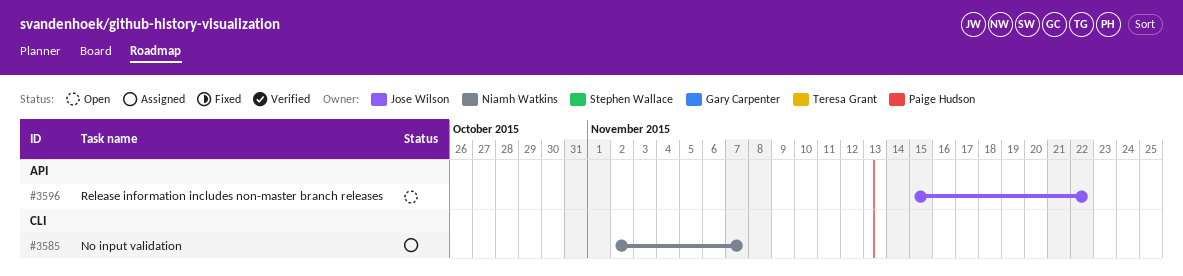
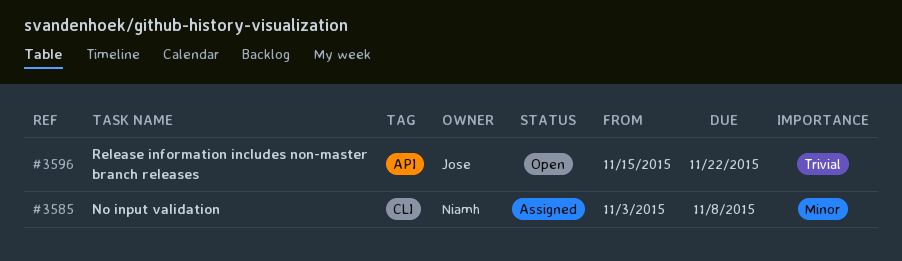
#3585, start: Nov 2 -> Nov 3
#3585, due: Nov 7 -> Nov 8

